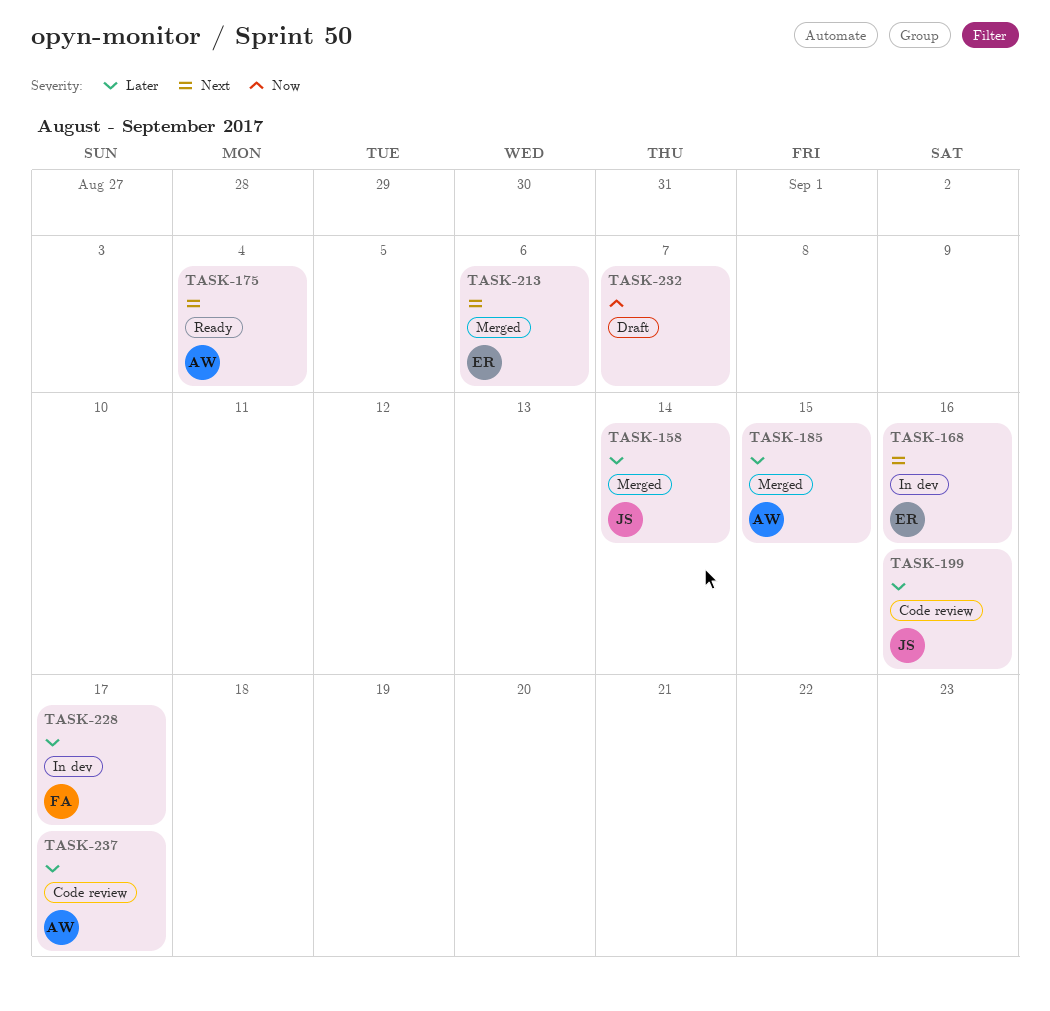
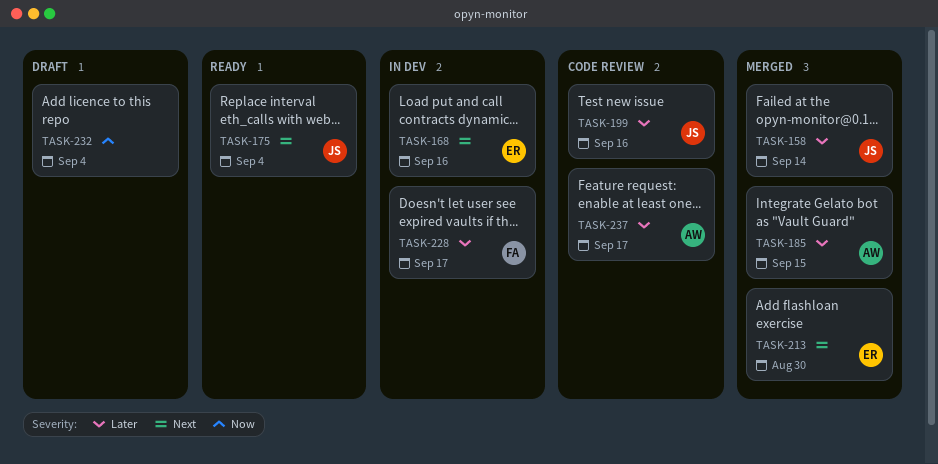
TASK-175, owner: AW -> JS
TASK-213, due: Sep 6 -> Aug 30
TASK-232, due: Sep 7 -> Sep 4

